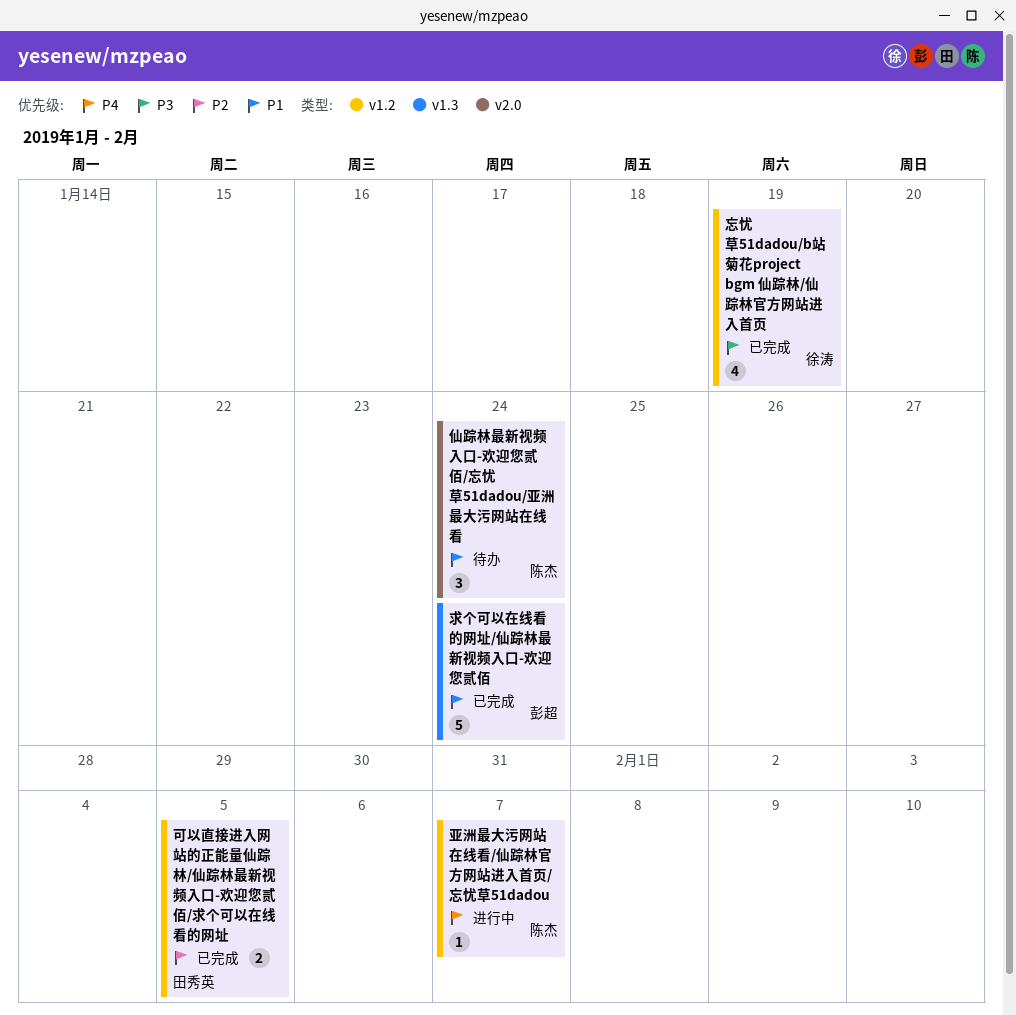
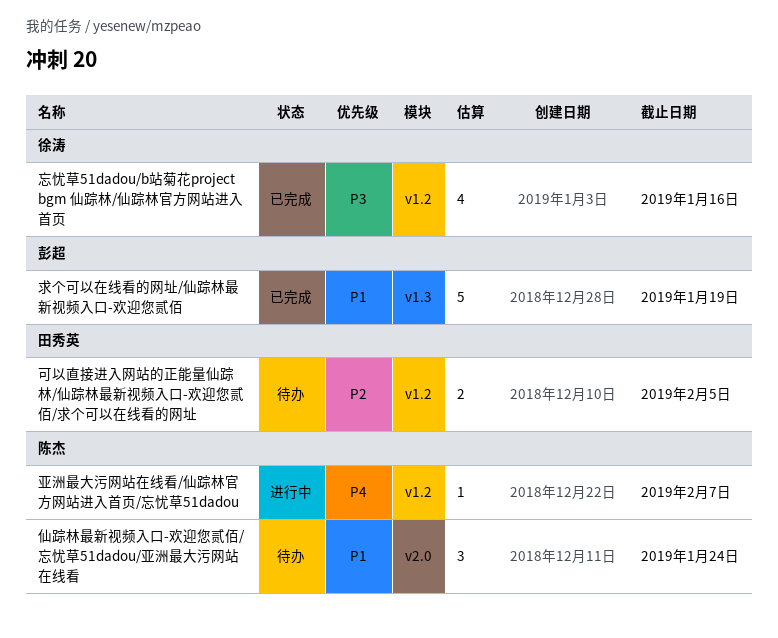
可以直接进入网站的正能量仙踪林/仙踪林最新视频入口-欢迎您贰佰/求个可以在线看的网址, status: 已完成 -> 待办
忘忧草51dadou/b站菊花project bgm 仙踪林/仙踪林官方网站进入首页, due: Jan 19 -> Jan 16
求个可以在线看的网址/仙踪林最新视频入口-欢迎您贰佰, due: Jan 24 -> Jan 19

